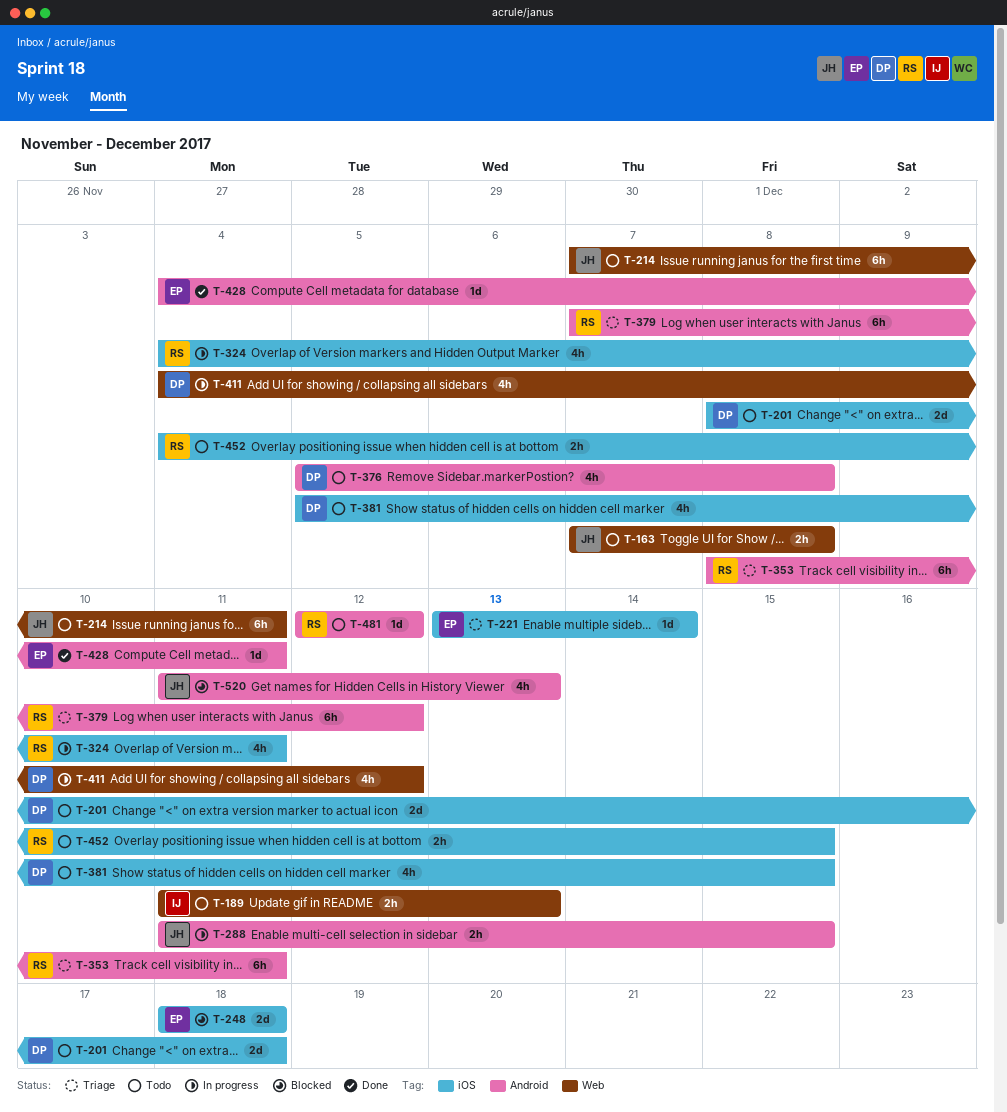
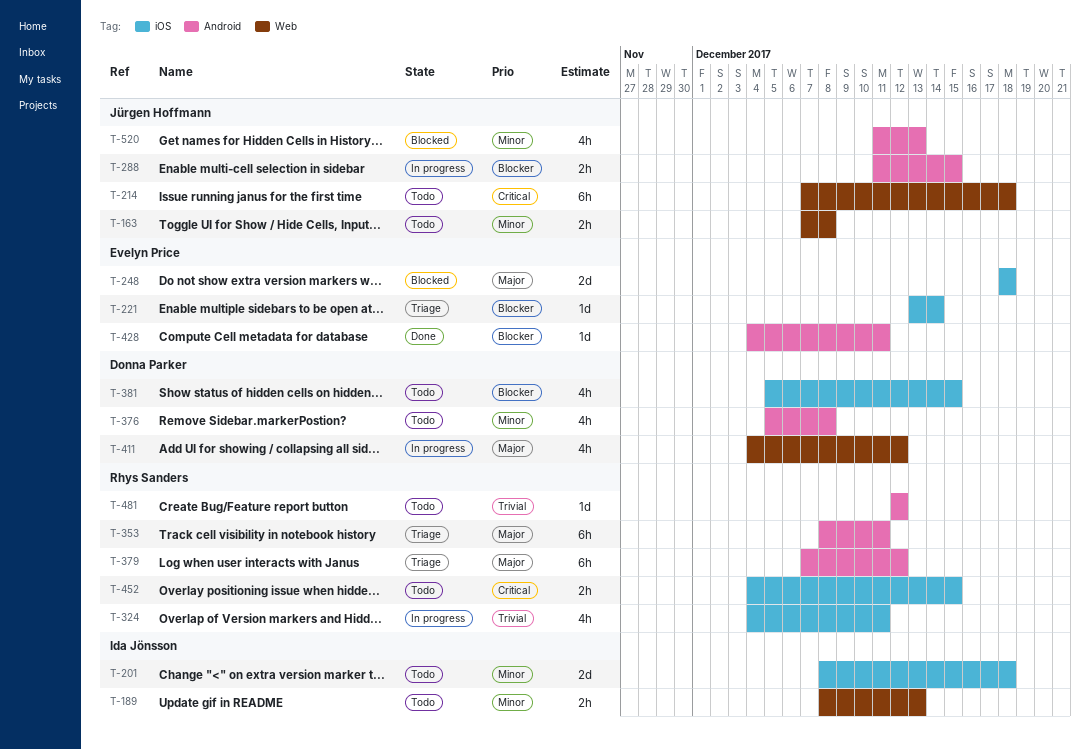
T-189, start: Dec 11 -> Dec 8
T-201, owner: Donna Parker -> Ida Jönsson
T-214, due: Dec 11 -> Dec 18

